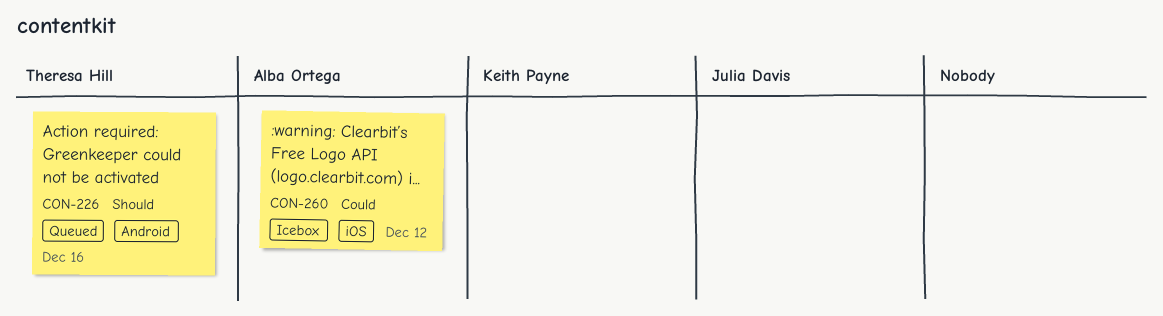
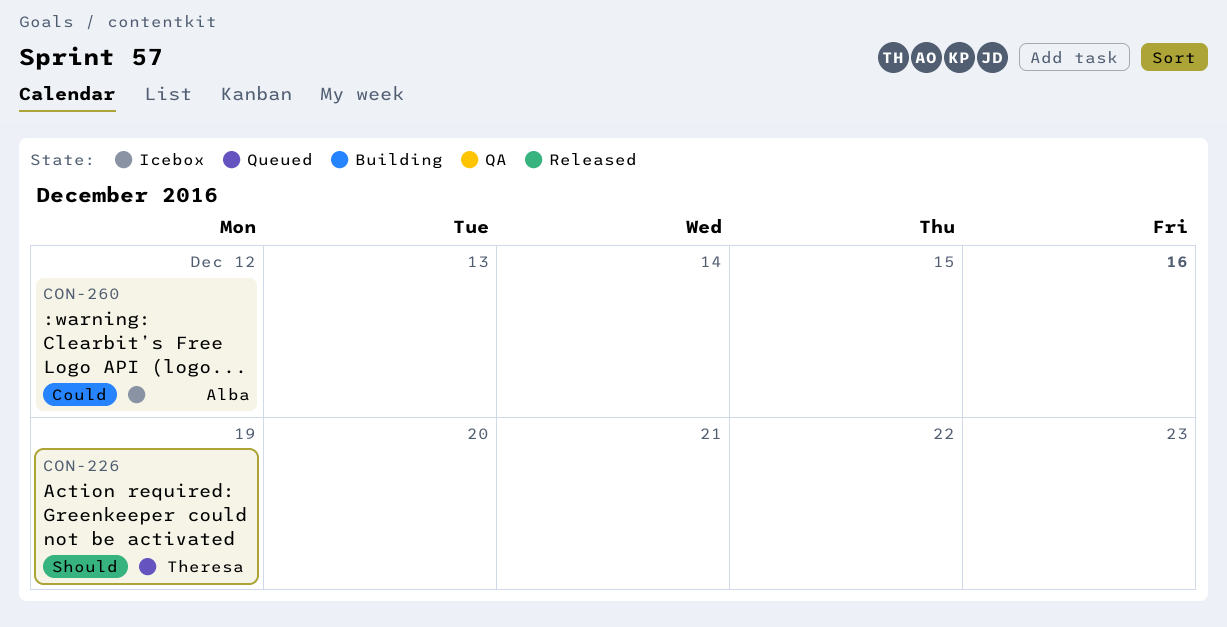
CON-226, due: Dec 16 -> Dec 19

